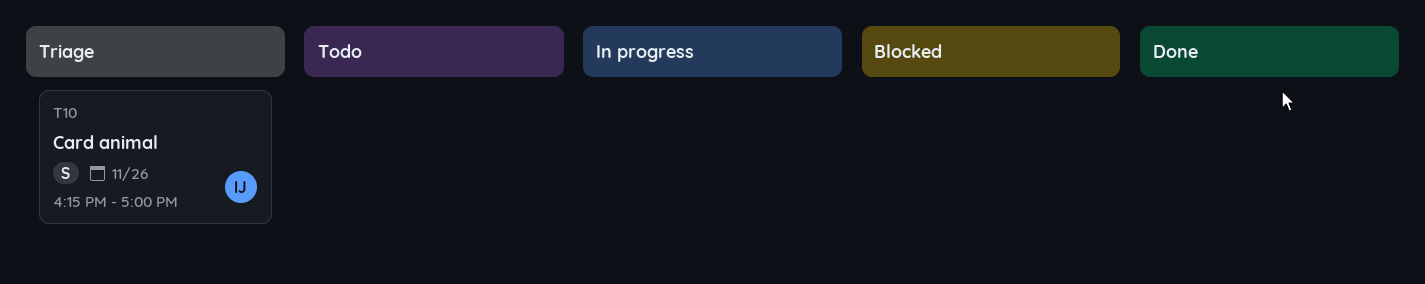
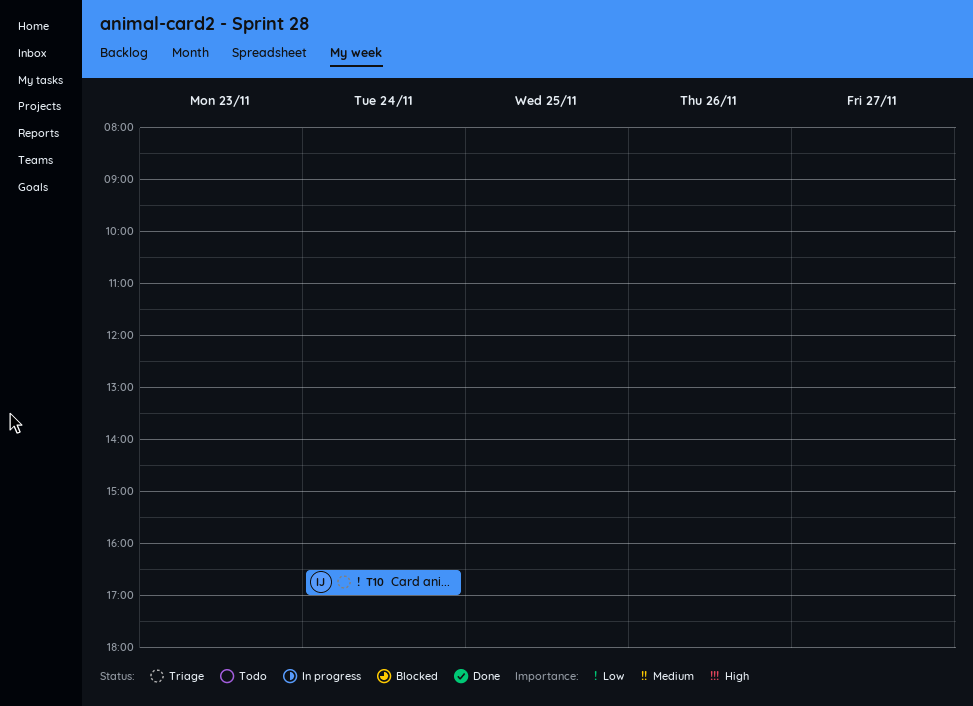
T10, day: Nov 26 -> Nov 24
T10, begins: 16:15 -> 16:30

